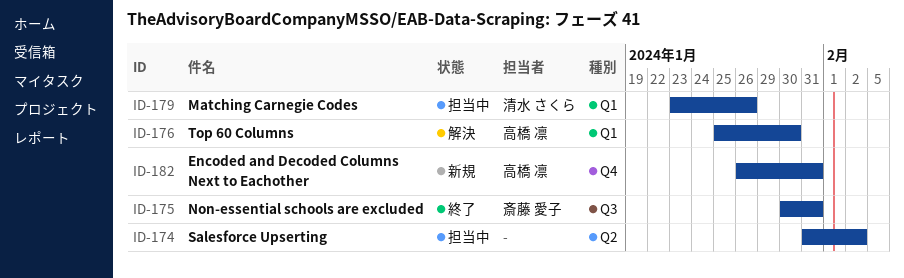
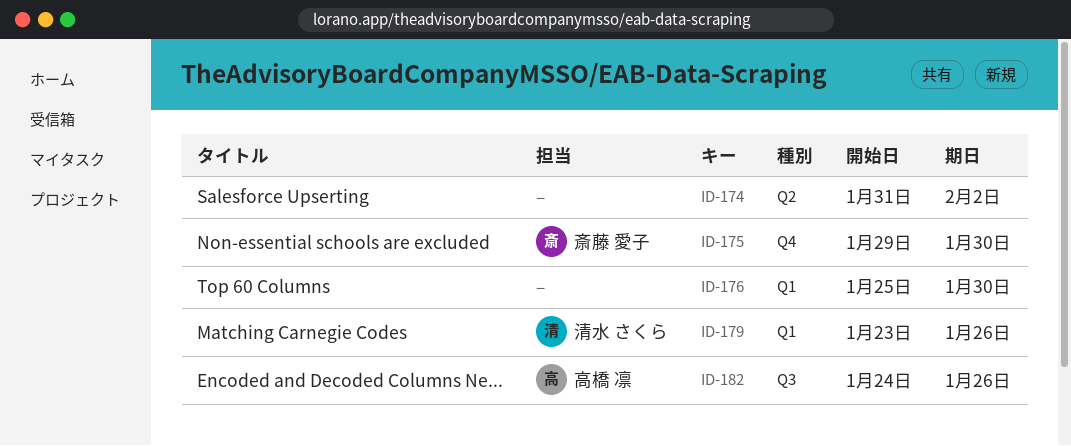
ID-175, label: Q3 -> Q4
ID-175, start: Jan 30 -> Jan 29
ID-175, due: Jan 31 -> Jan 30
ID-176, owner: 高橋 凛 -> none
ID-182, label: Q4 -> Q3
ID-182, start: Jan 26 -> Jan 24
ID-182, due: Jan 31 -> Jan 26

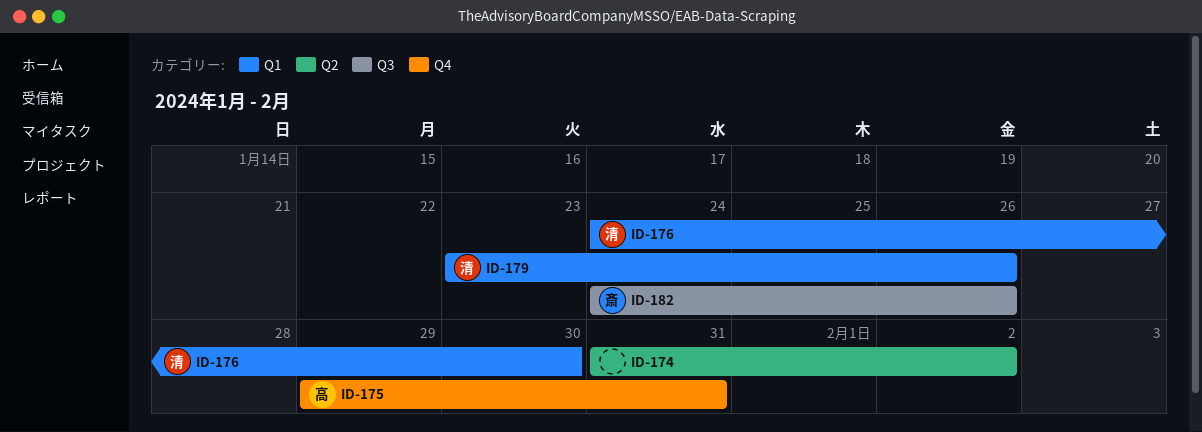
ID-175, owner: 斎藤 愛子 -> 高橋 凛
ID-175, due: Jan 30 -> Jan 31
ID-176, owner: none -> 清水 さくら
ID-176, start: Jan 25 -> Jan 24
ID-182, owner: 高橋 凛 -> 斎藤 愛子

